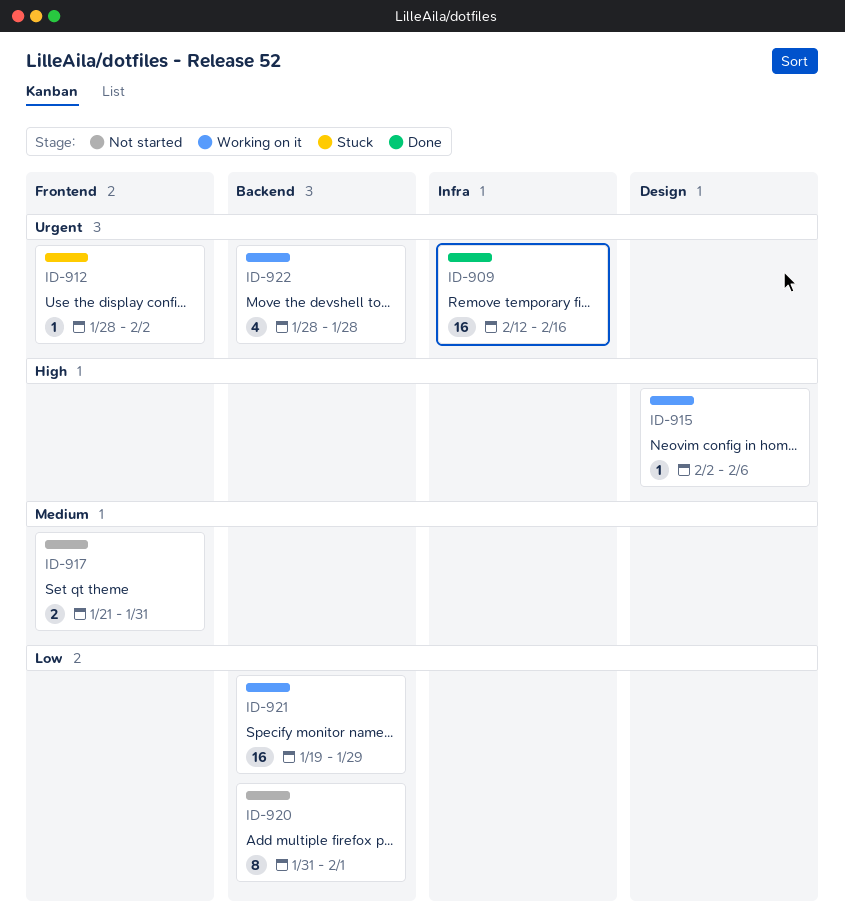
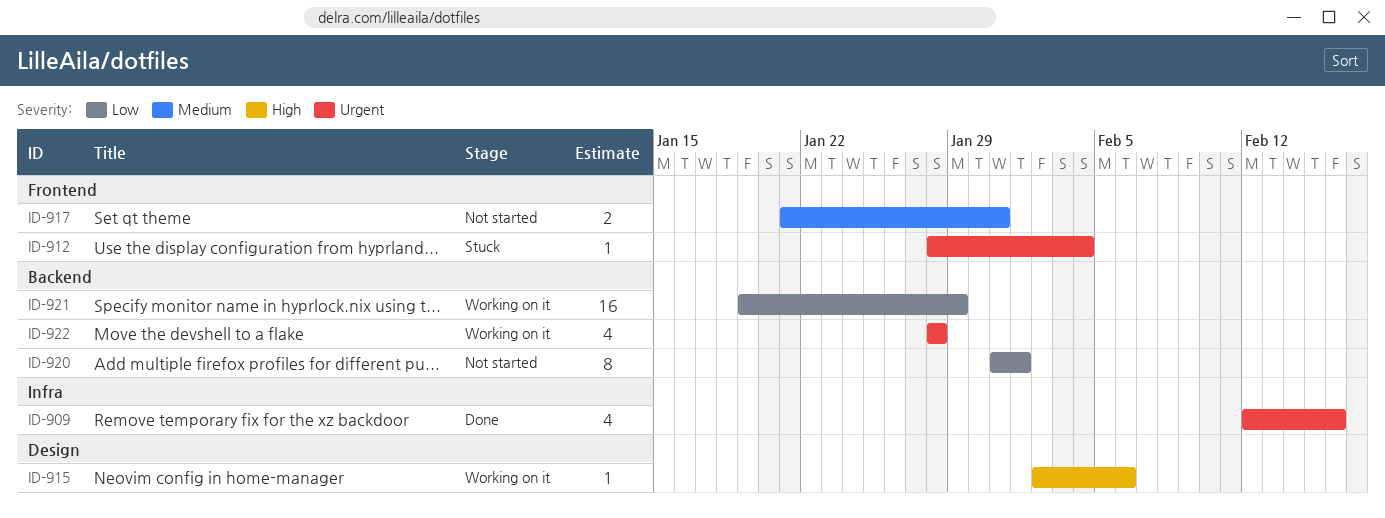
ID-909, estimate: 16 -> 4
ID-912, due: Feb 2 -> Feb 4

